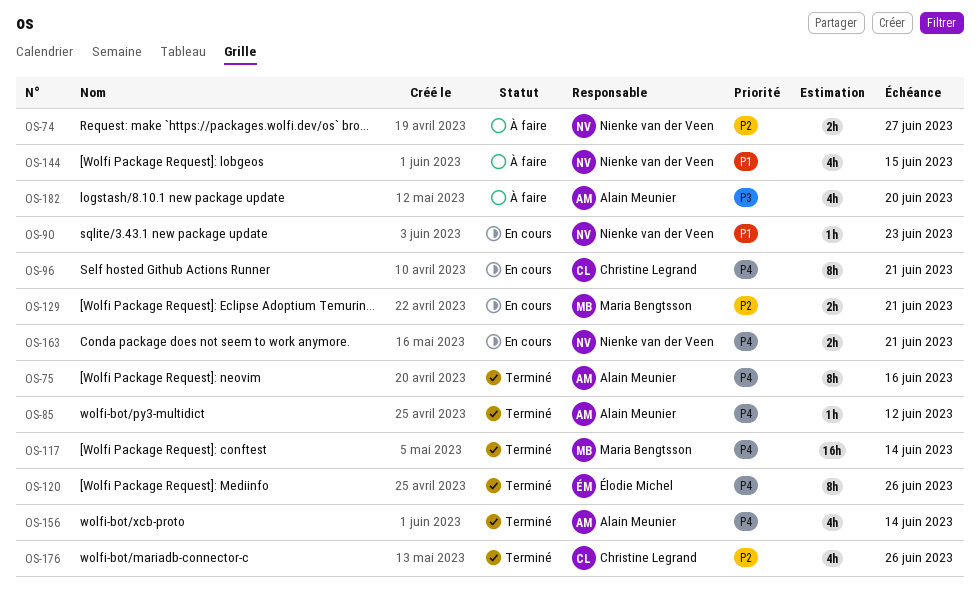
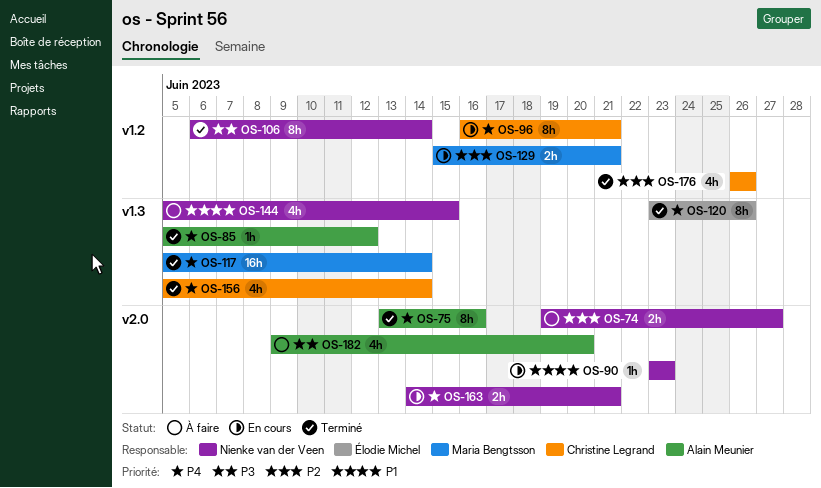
OS-106: none -> present
OS-156, owner: Alain Meunier -> Christine Legrand

